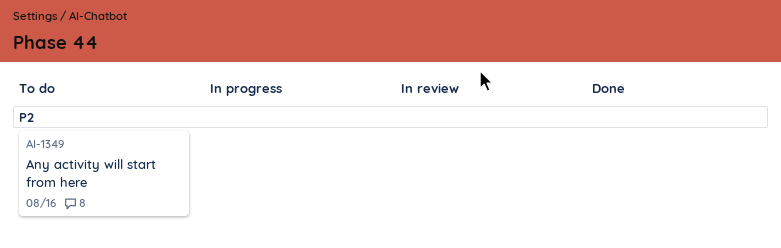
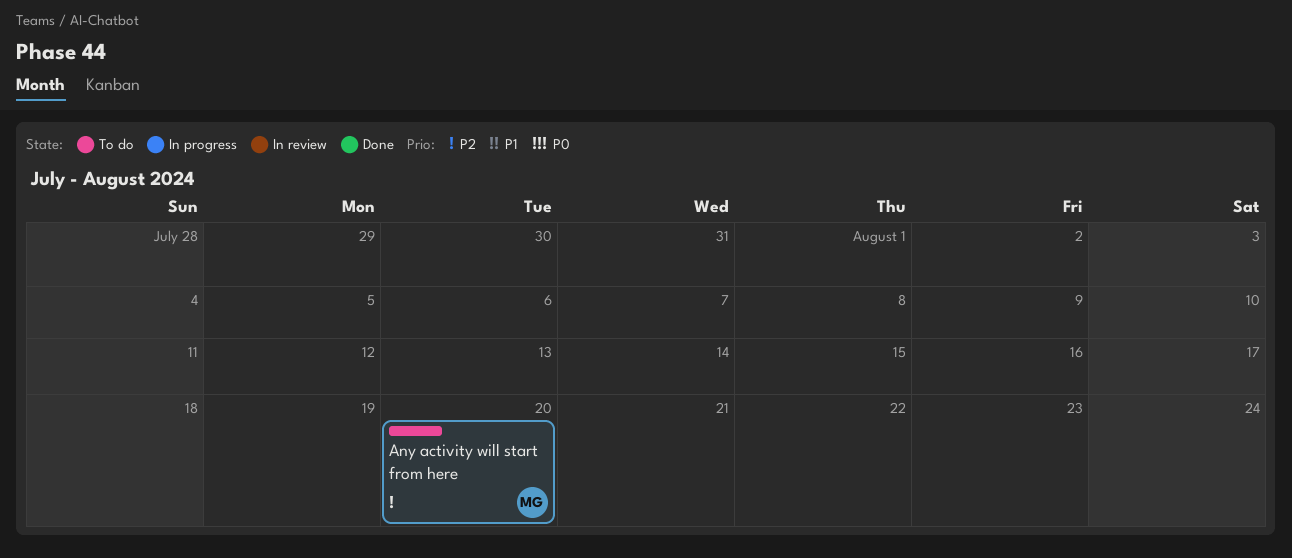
Any activity will start from here, due: Aug 16 -> Aug 20

